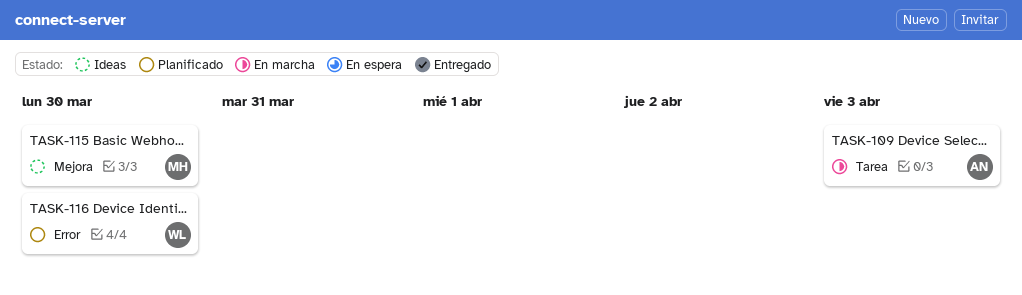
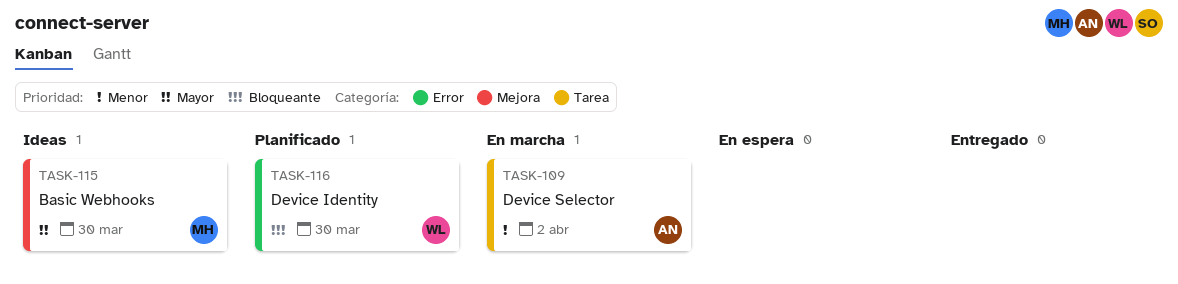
TASK-109, due: Apr 3 -> Apr 2

